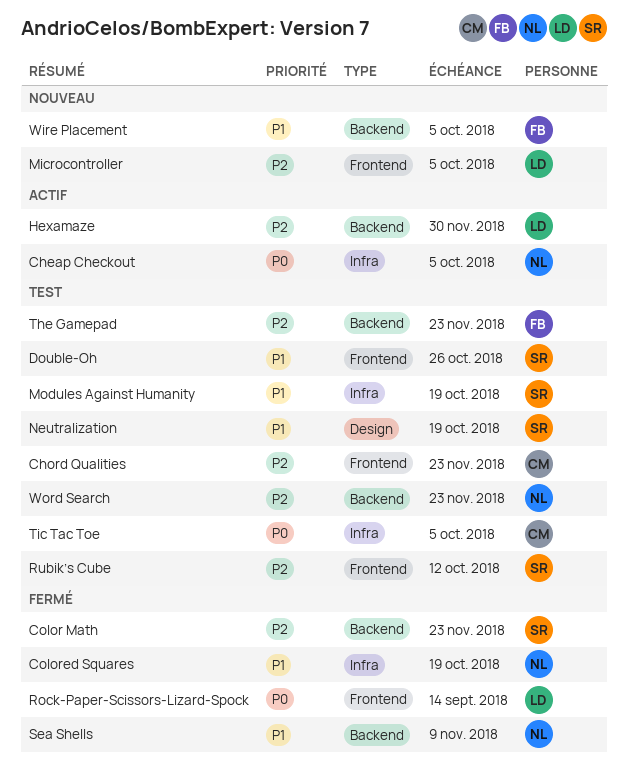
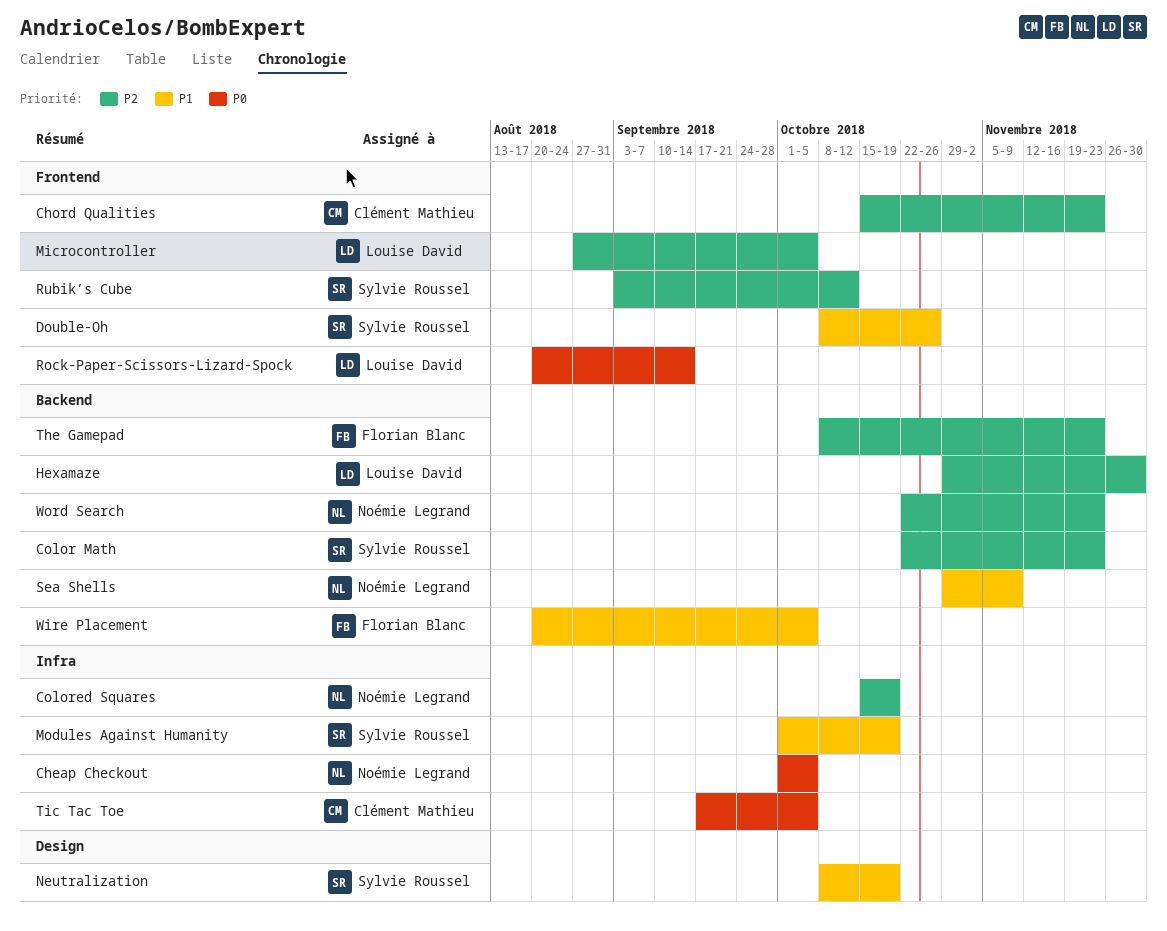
Colored Squares, priority: P1 -> P2

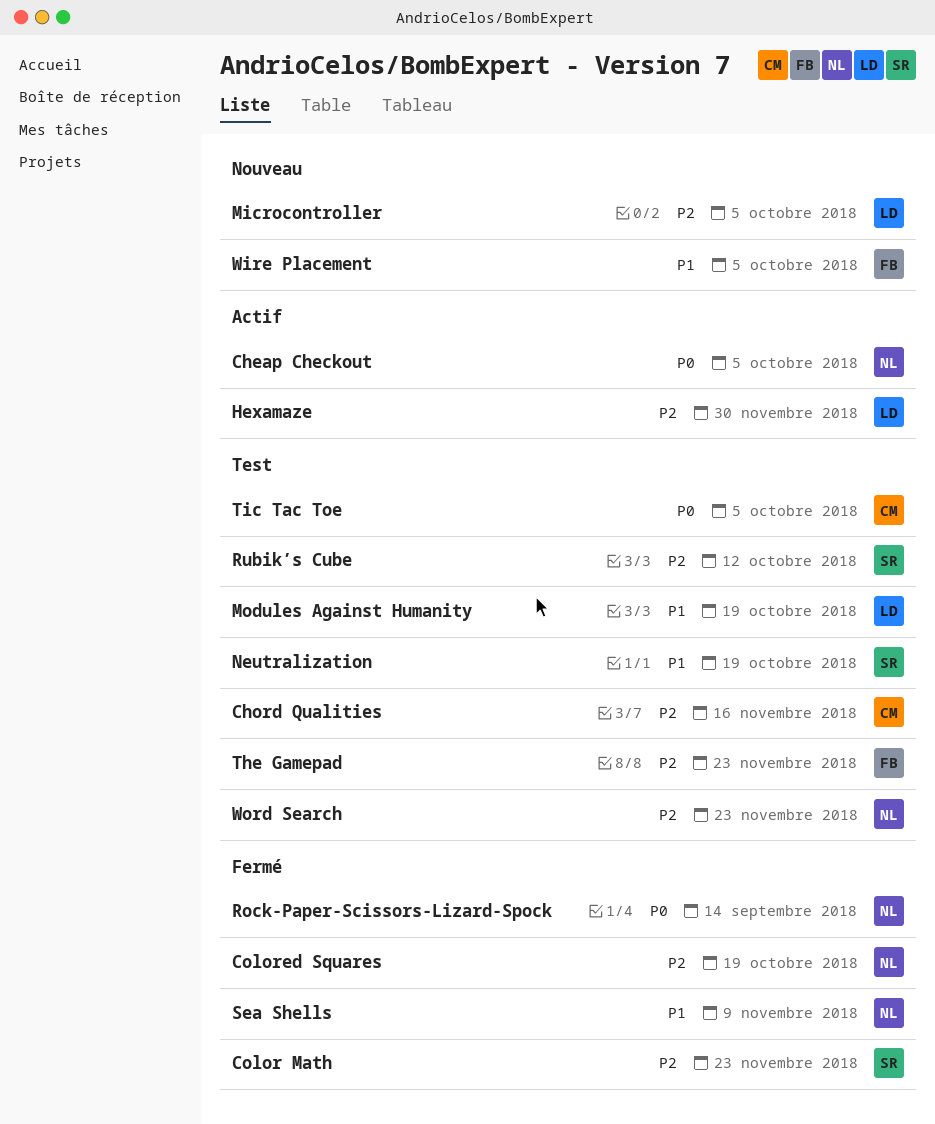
Chord Qualities, due: Nov 23 -> Nov 16
Double-Oh: present -> none
Modules Against Humanity, owner: Sylvie Roussel -> Louise David
Rock-Paper-Scissors-Lizard-Spock, owner: Louise David -> Noémie Legrand

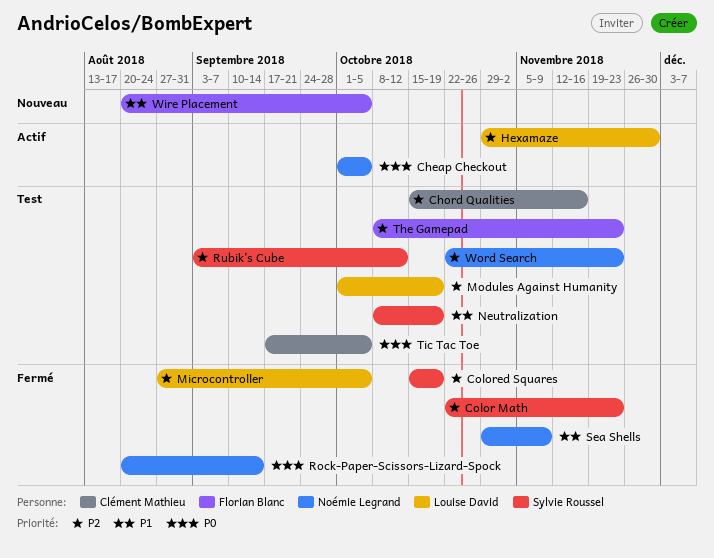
Colored Squares, owner: Noémie Legrand -> Sylvie Roussel
Microcontroller, status: Nouveau -> Fermé
Modules Against Humanity, priority: P1 -> P2

